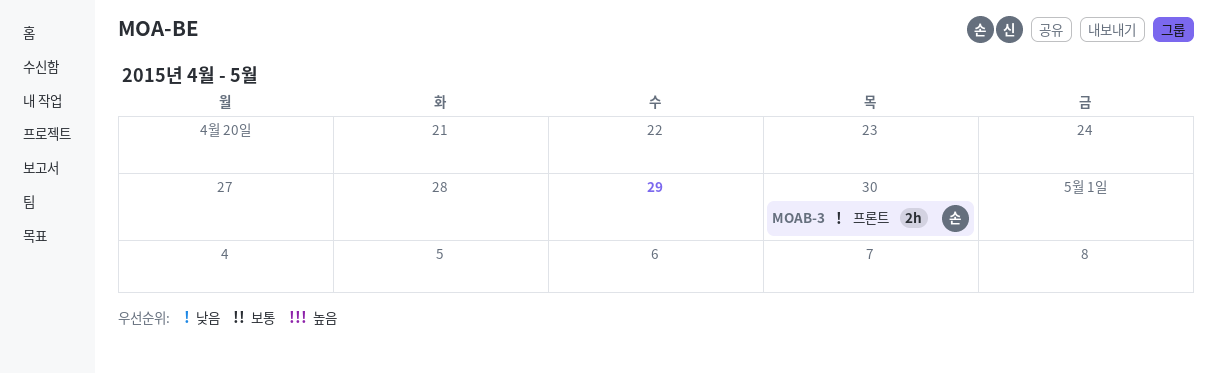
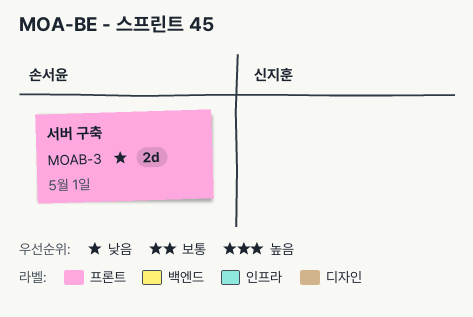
MOAB-3, estimate: 2h -> 2d
MOAB-3, due: Apr 30 -> May 1

